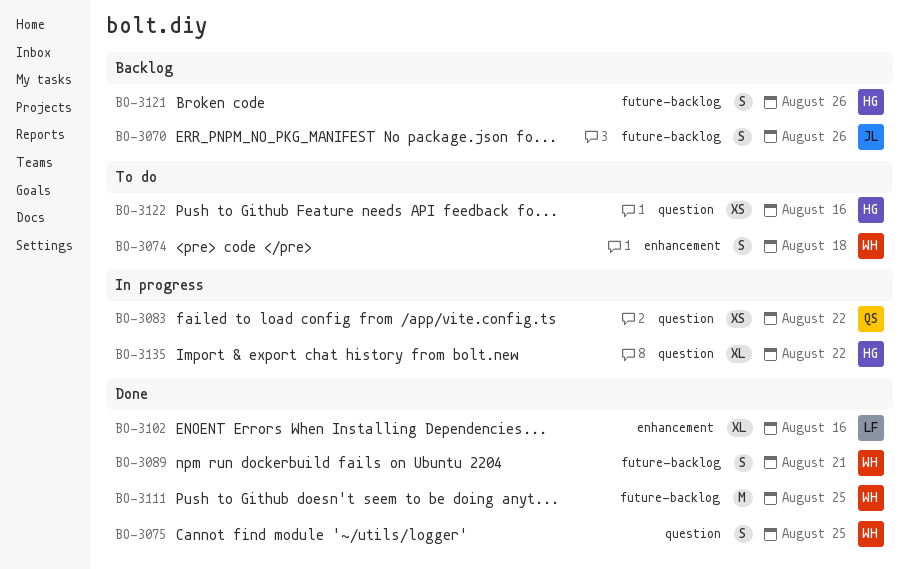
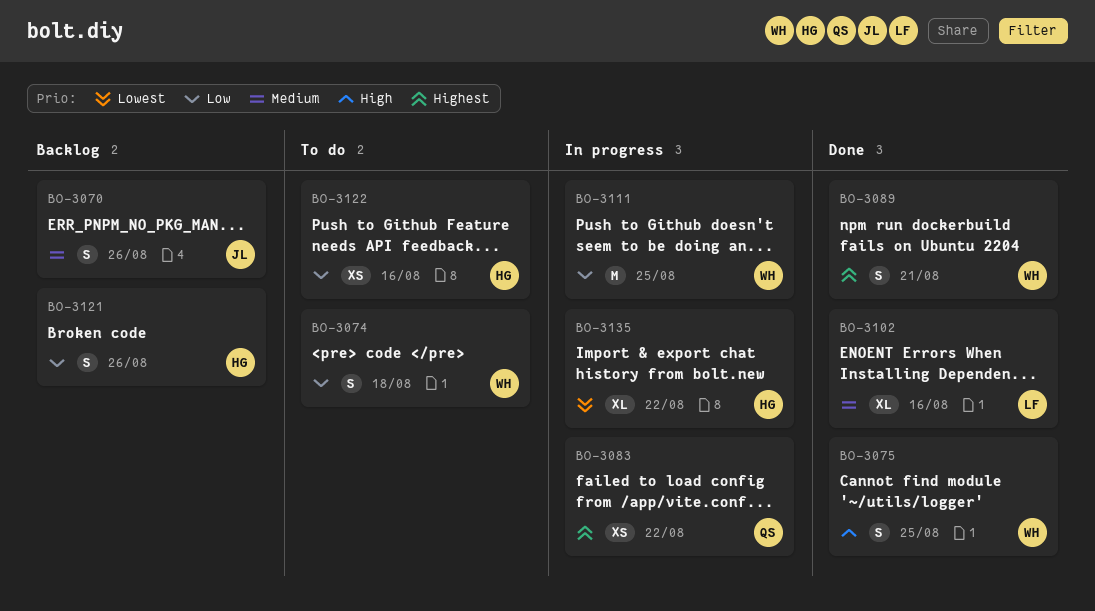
BO-3111, status: Done -> In progress

